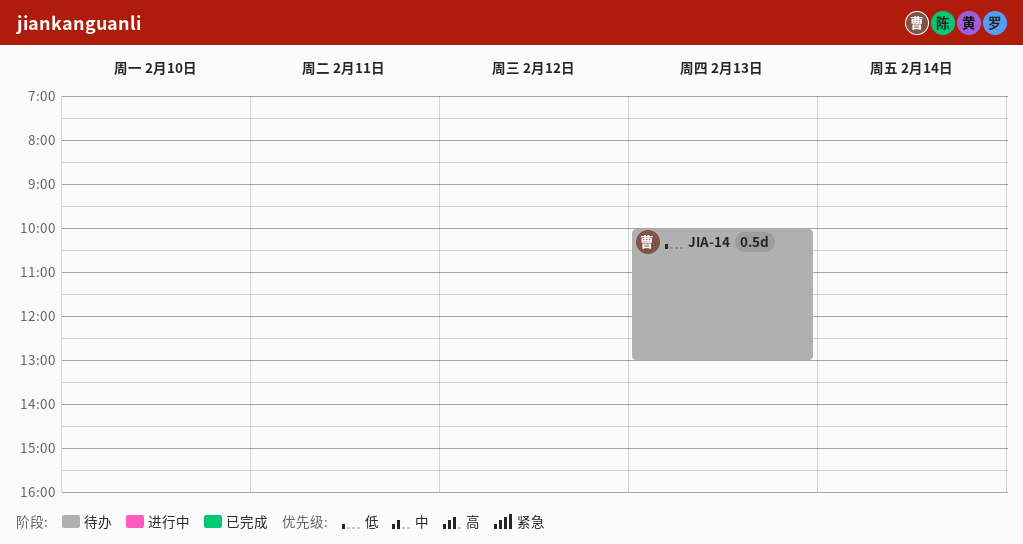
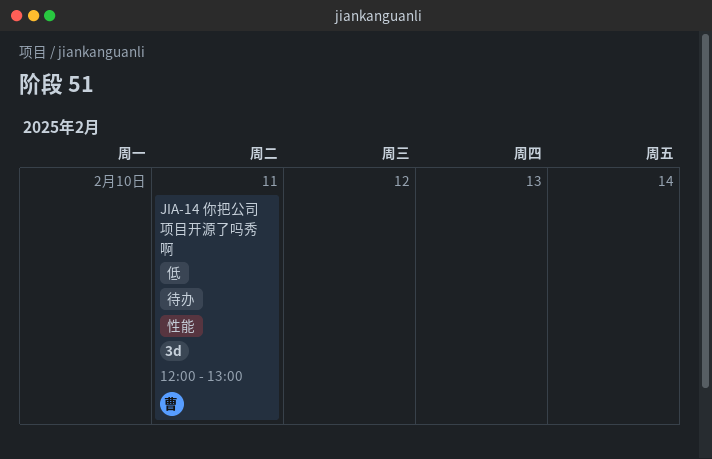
JIA-14, estimate: 0.5d -> 3d
JIA-14, day: Feb 13 -> Feb 11
JIA-14, begins: 10:00 -> 12:00

